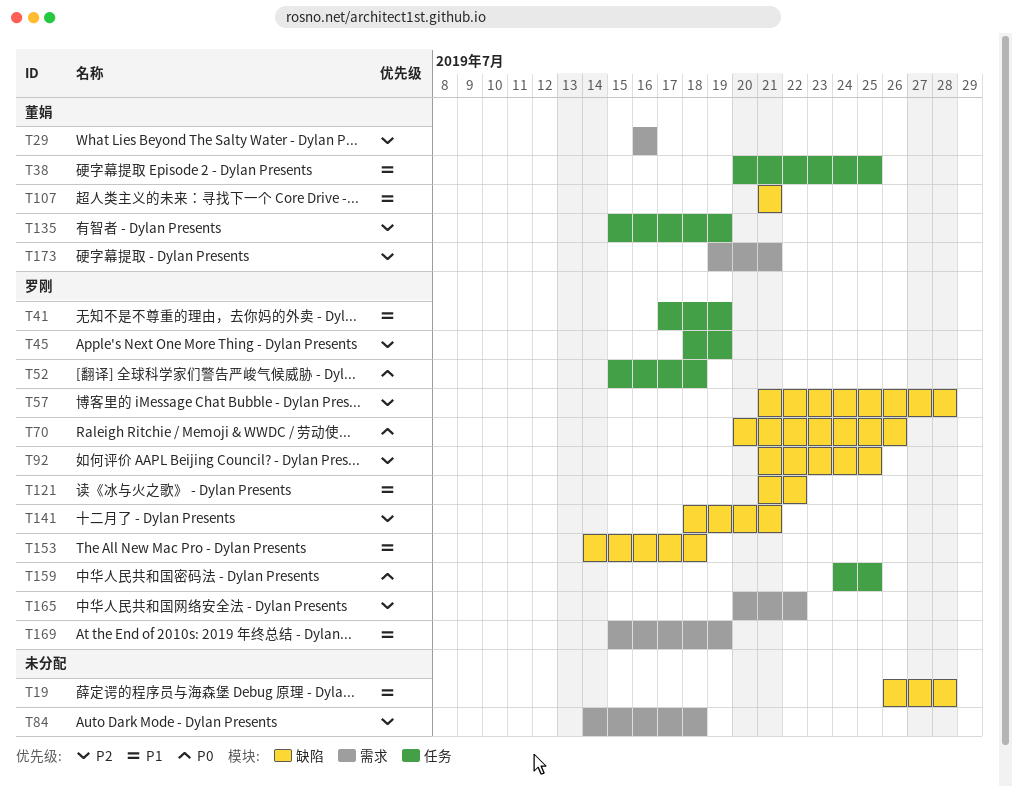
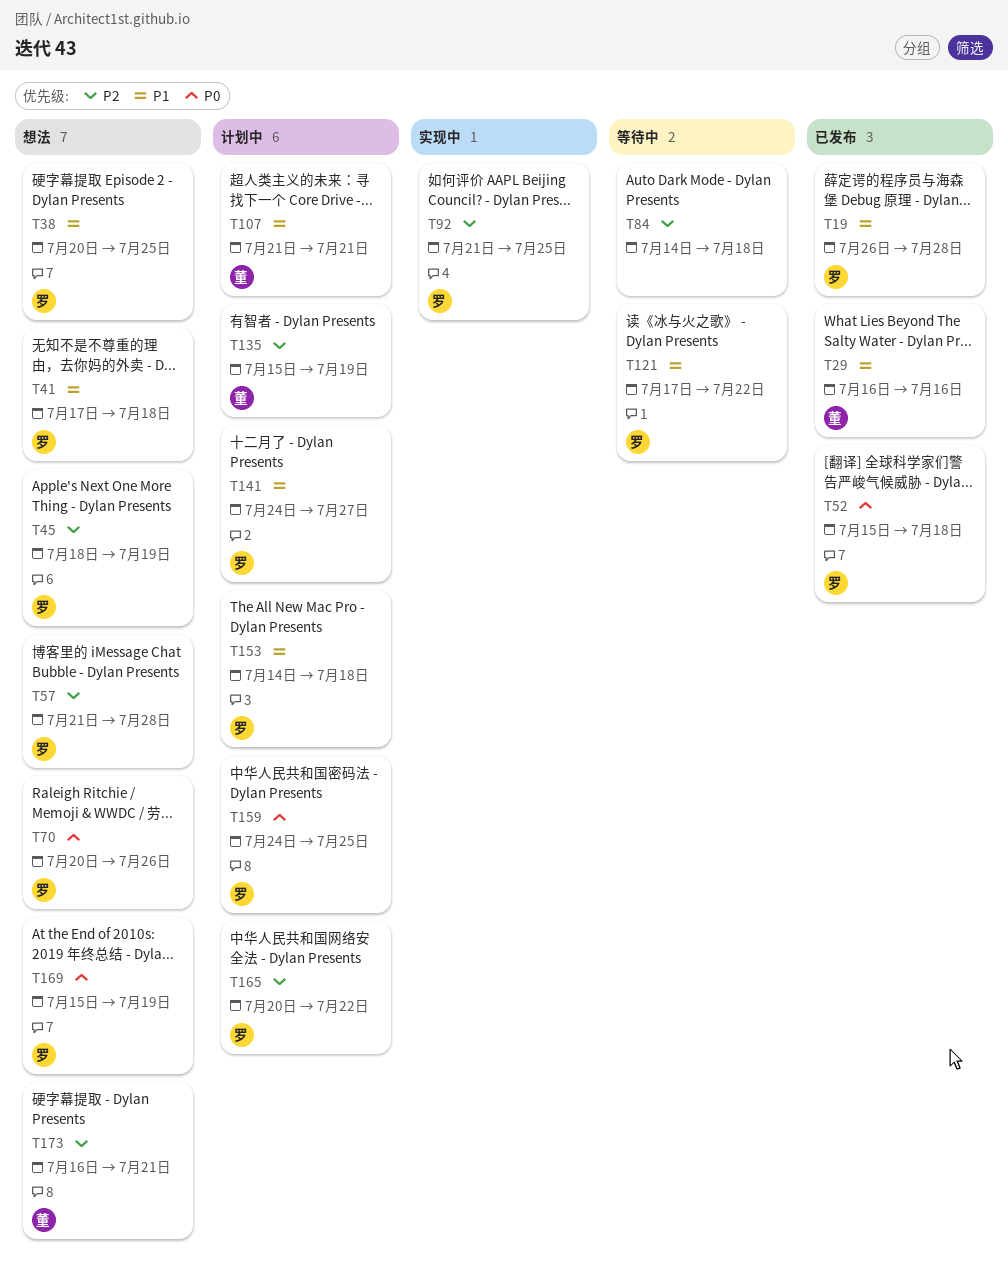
T19, owner: none -> 罗刚
T29, priority: P2 -> P1
T38, owner: 董娟 -> 罗刚
T41, due: Jul 19 -> Jul 18
T121, start: Jul 21 -> Jul 17
T141, priority: P2 -> P1
T141, start: Jul 18 -> Jul 24
T141, due: Jul 21 -> Jul 27
T169, priority: P1 -> P0
T173, start: Jul 19 -> Jul 16

